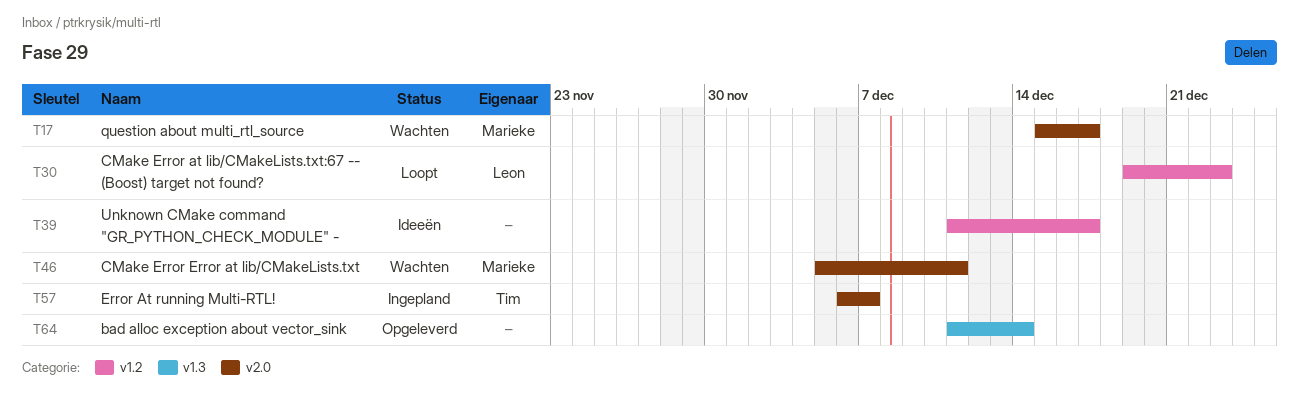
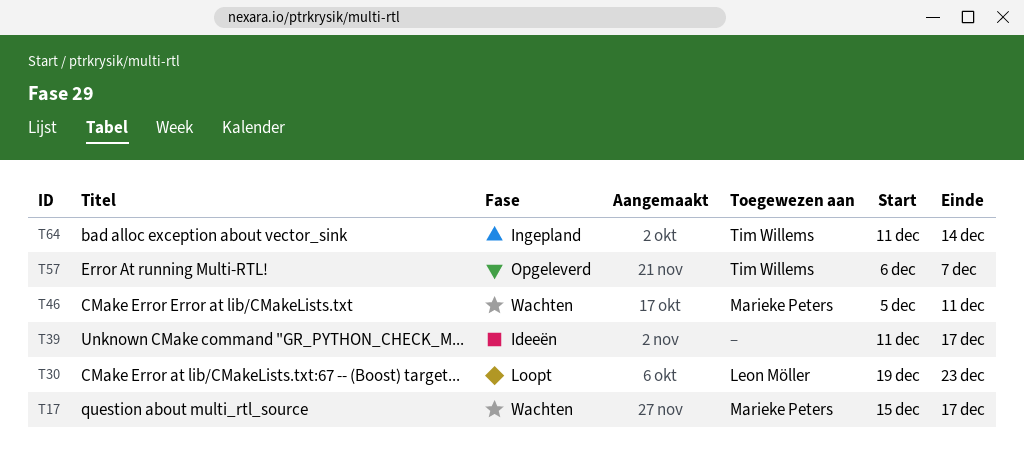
T57, status: Ingepland -> Opgeleverd
T64, status: Opgeleverd -> Ingepland
T64, owner: none -> Tim Willems

